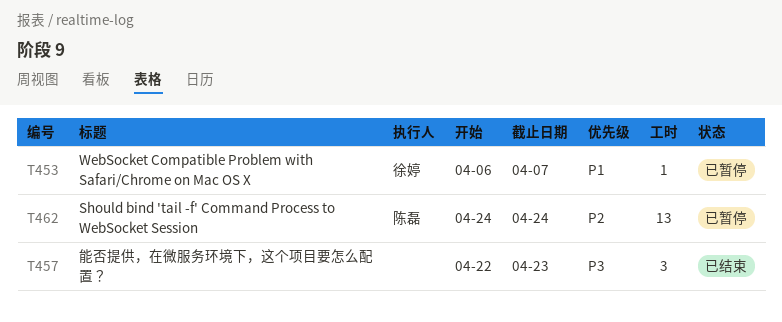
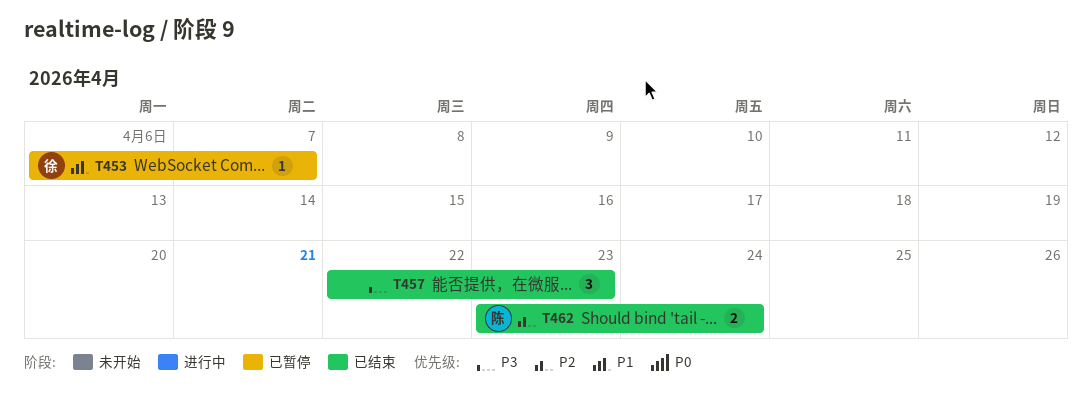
T462, status: 已暂停 -> 已结束
T462, estimate: 13 -> 2
T462, start: Apr 24 -> Apr 23

